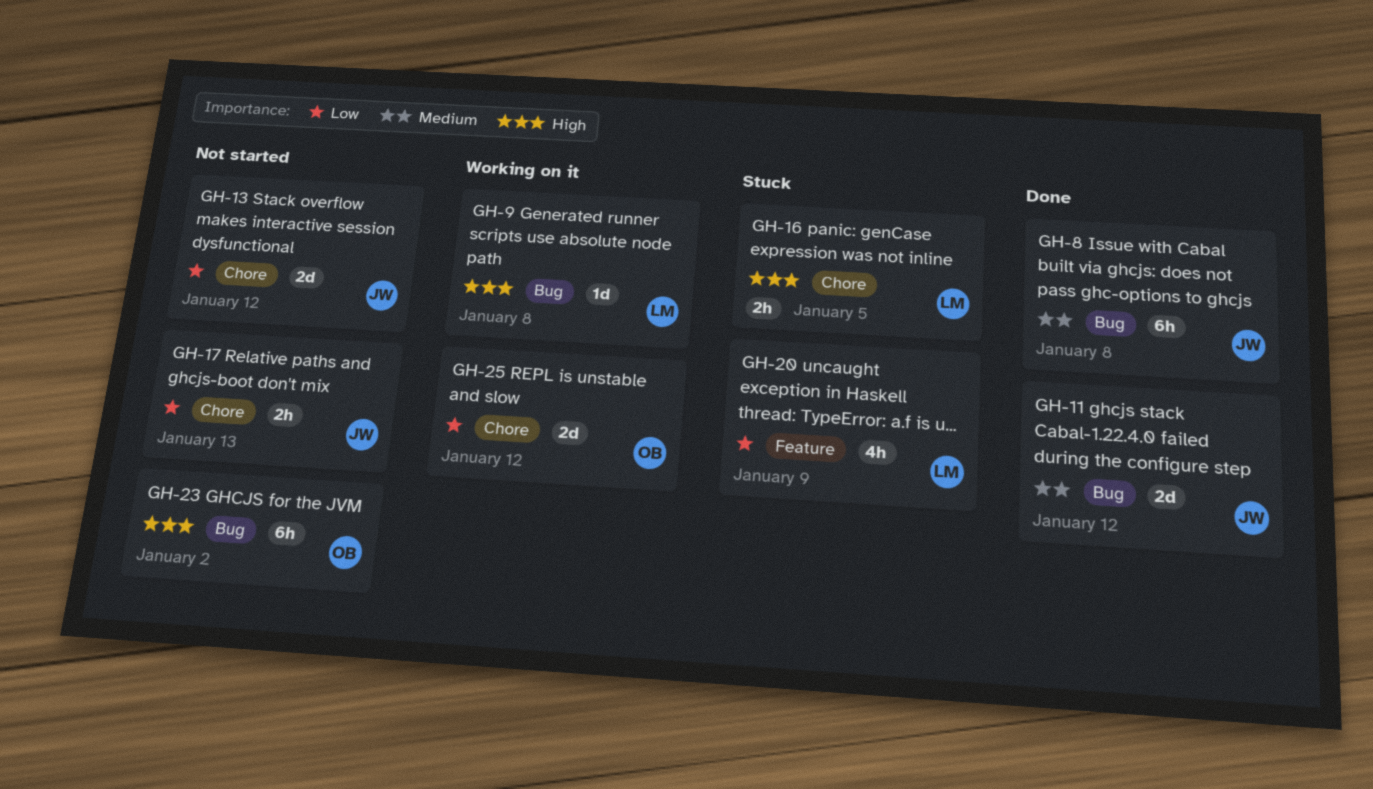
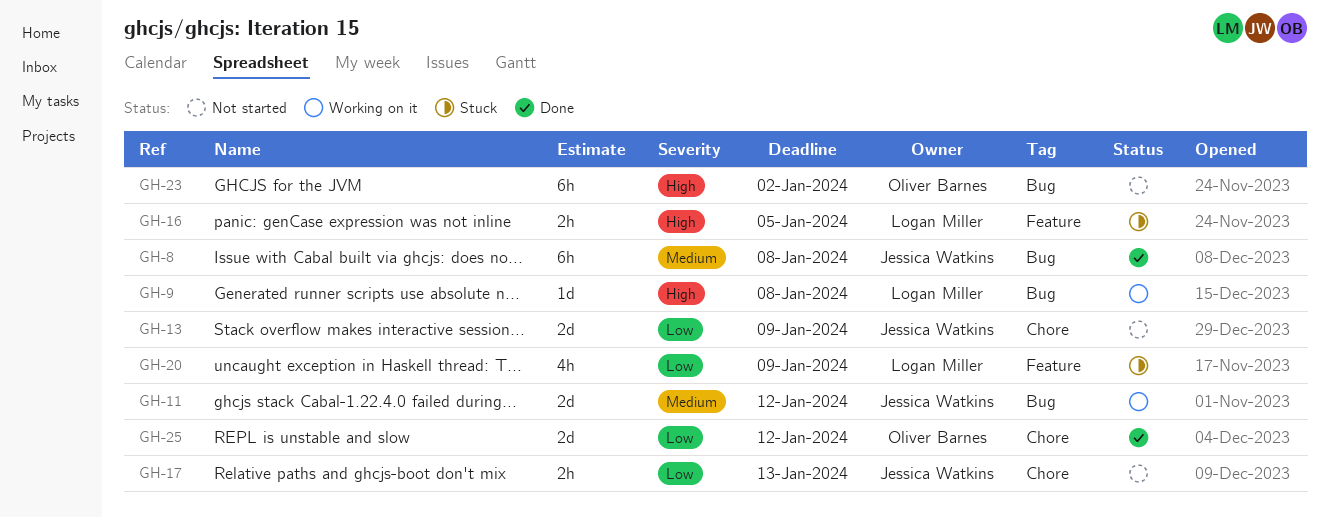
GH-11, status: Done -> Working on it
GH-13, due: Jan 12 -> Jan 9
GH-16, label: Chore -> Feature
GH-25, status: Working on it -> Done

